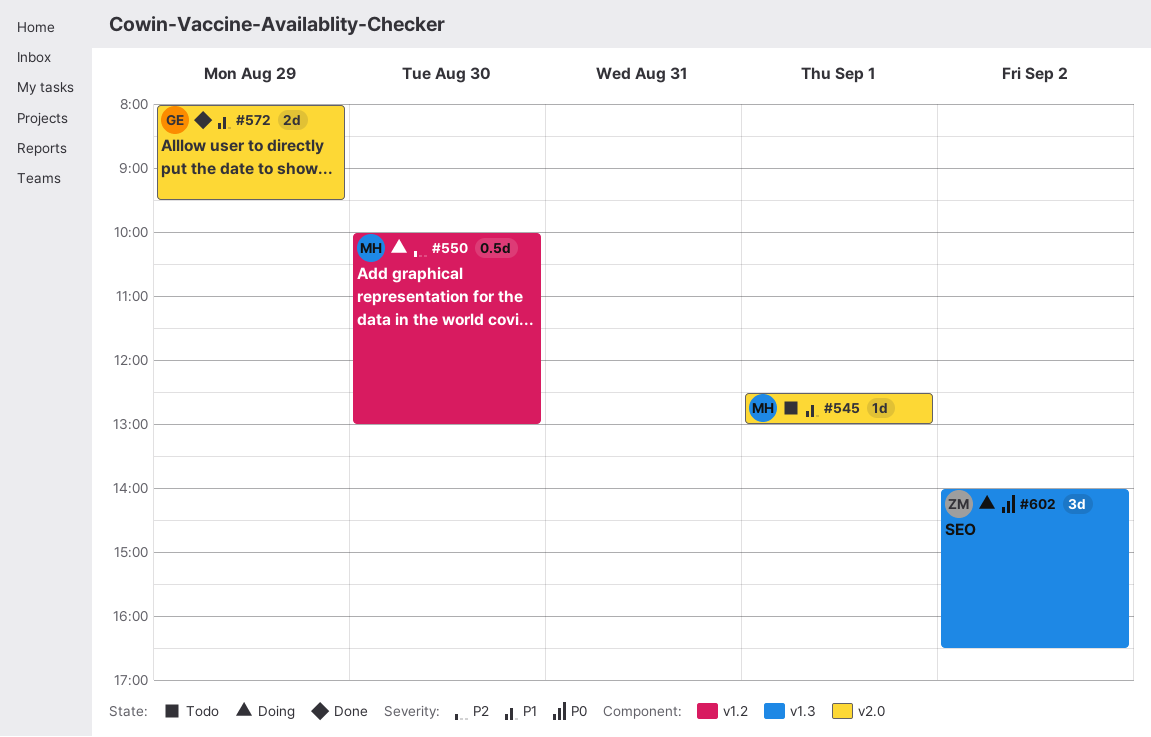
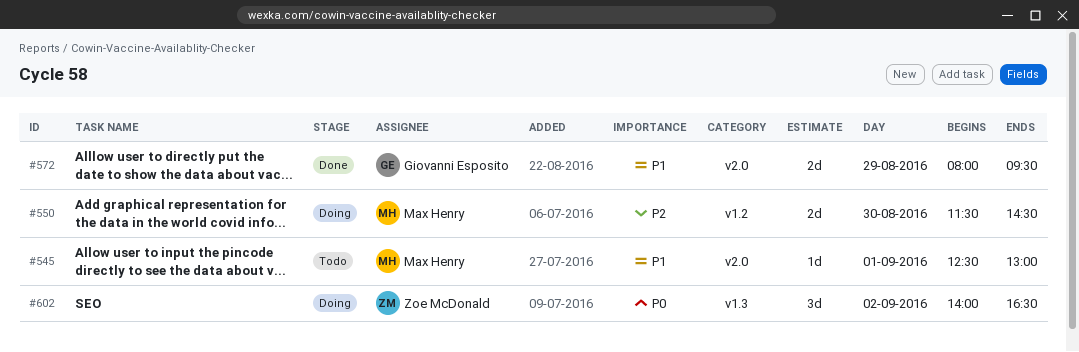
#550, estimate: 0.5d -> 2d
#550, begins: 10:00 -> 11:30
#550, ends: 13:00 -> 14:30

